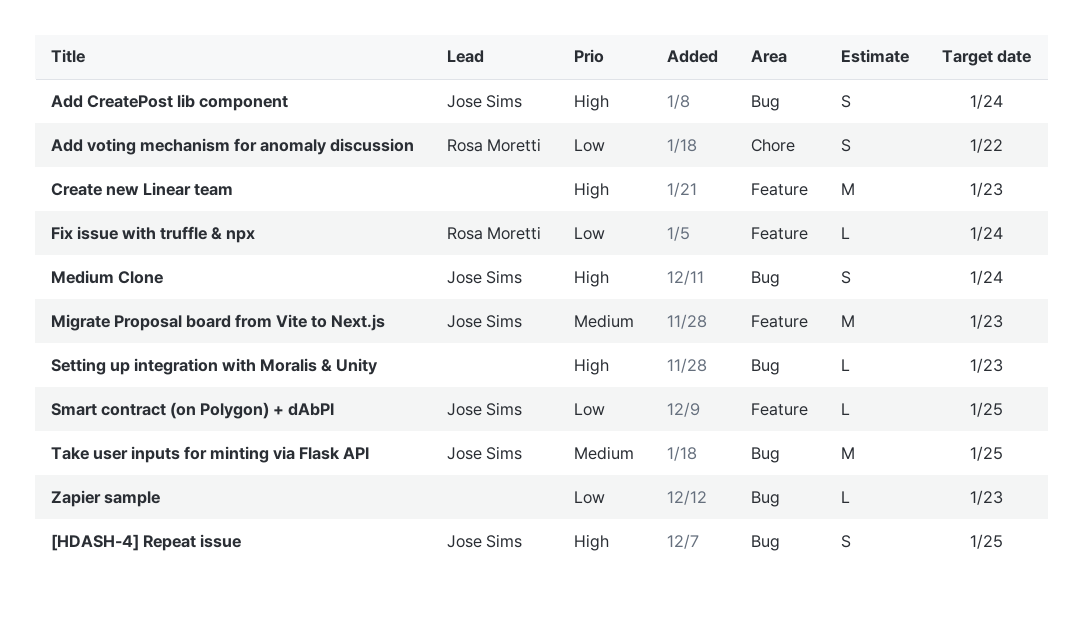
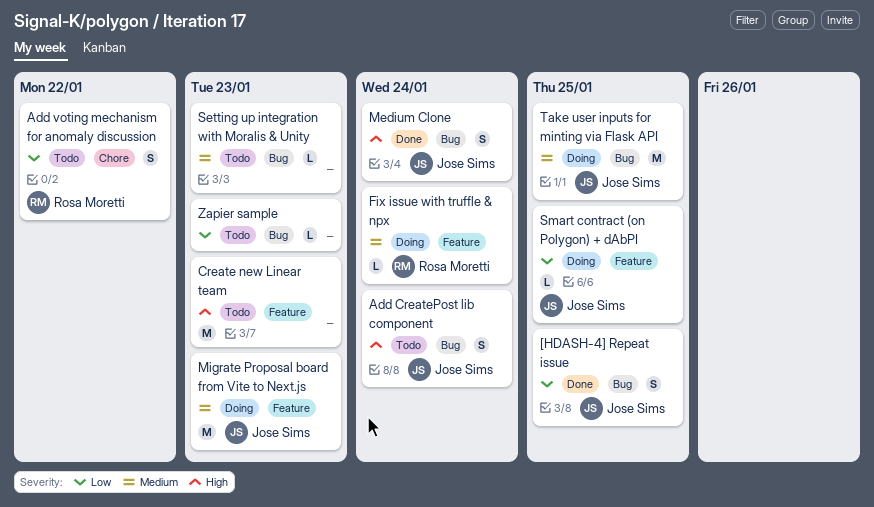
[HDASH-4] Repeat issue, priority: High -> Low
Fix issue with truffle & npx, priority: Low -> Medium
Setting up integration with Moralis & Unity, priority: High -> Medium

